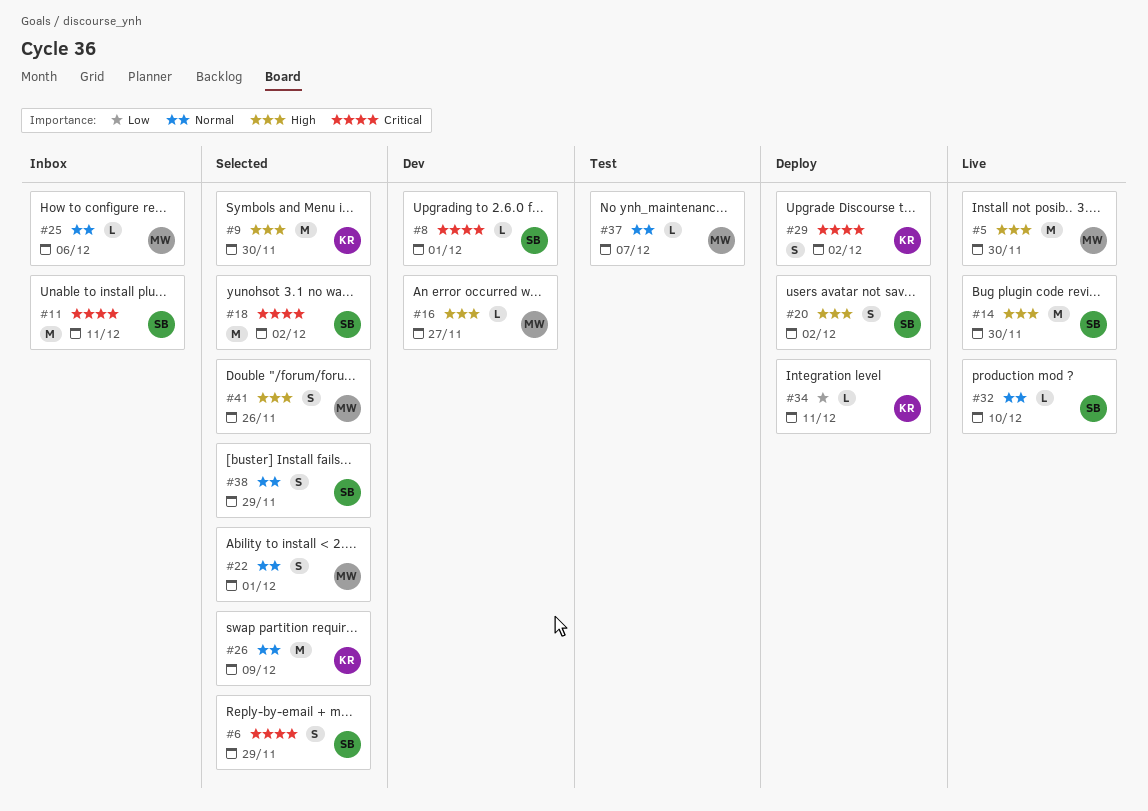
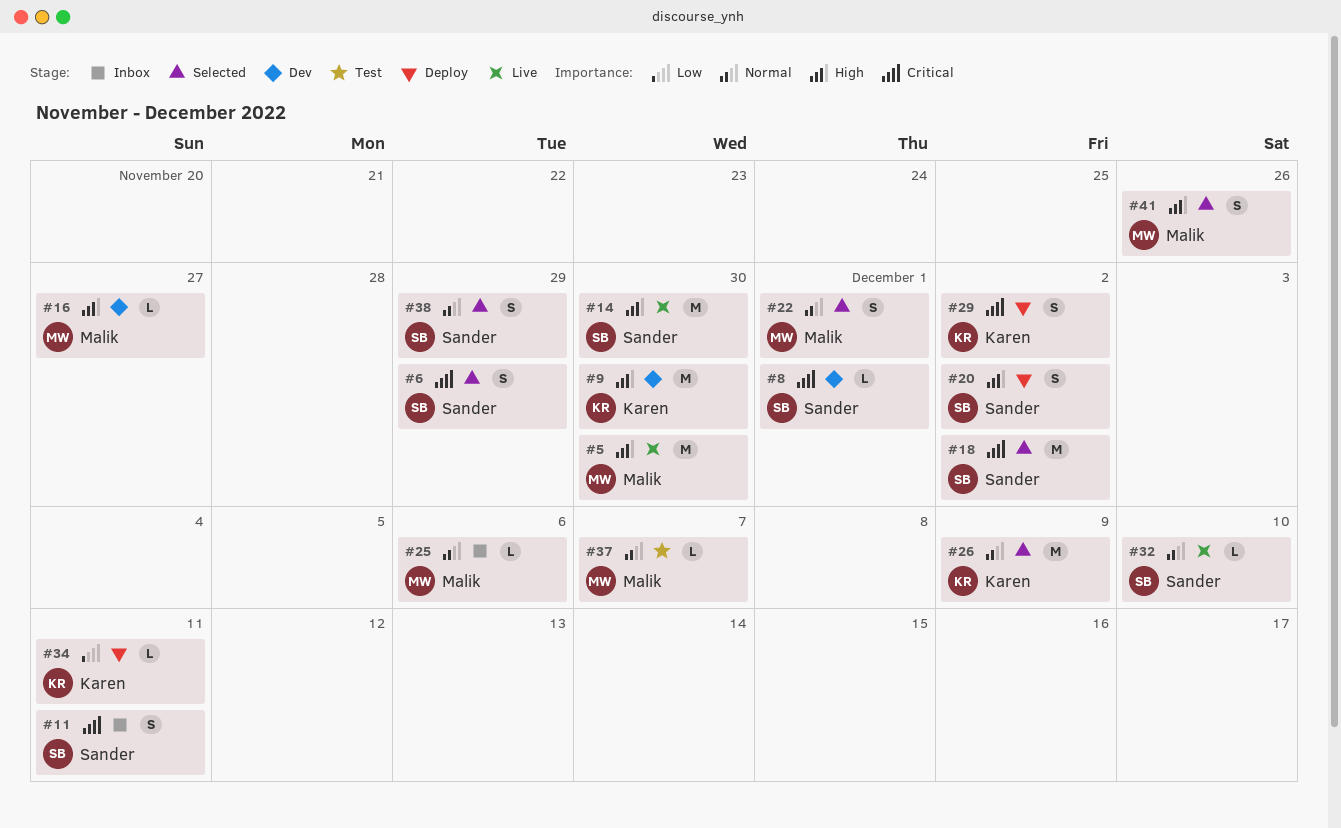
#9, status: Selected -> Dev
#11, estimate: M -> S

